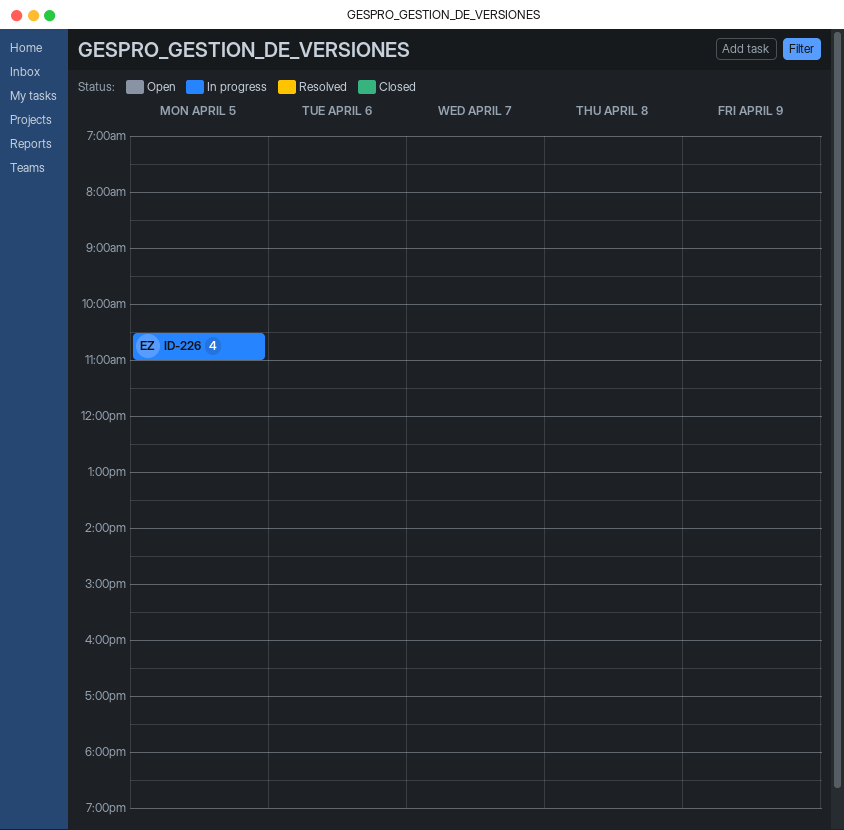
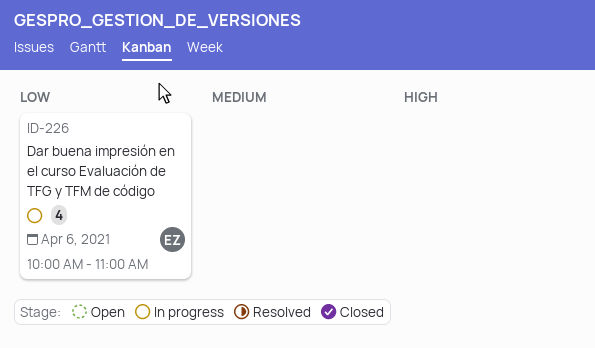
ID-226, day: Apr 5 -> Apr 6
ID-226, begins: 10:30 -> 10:00

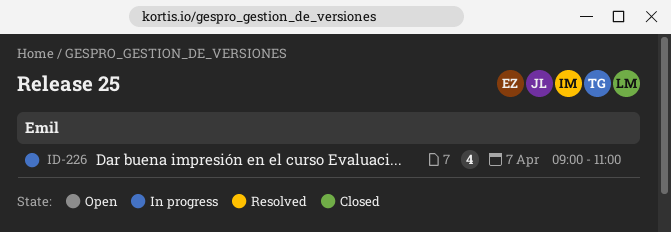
ID-226, day: Apr 6 -> Apr 7
ID-226, begins: 10:00 -> 09:00

